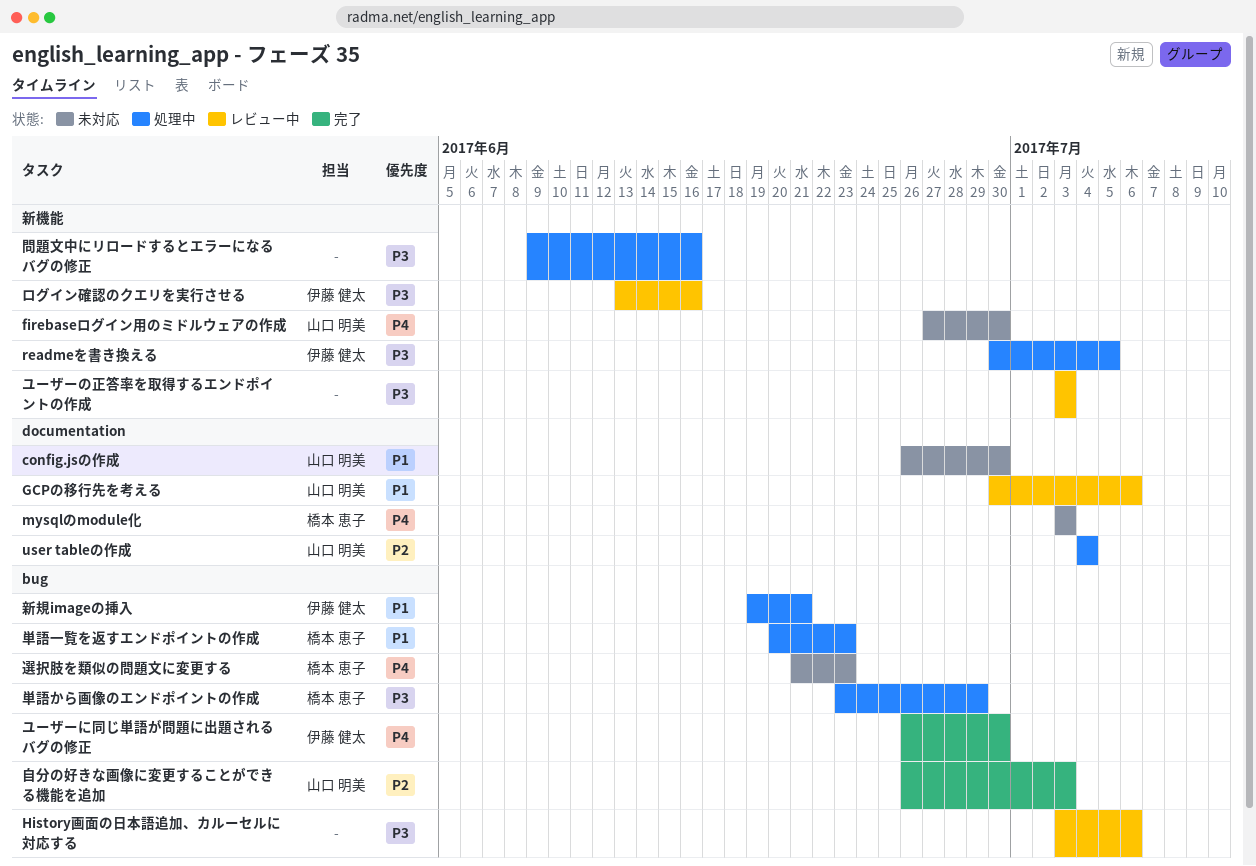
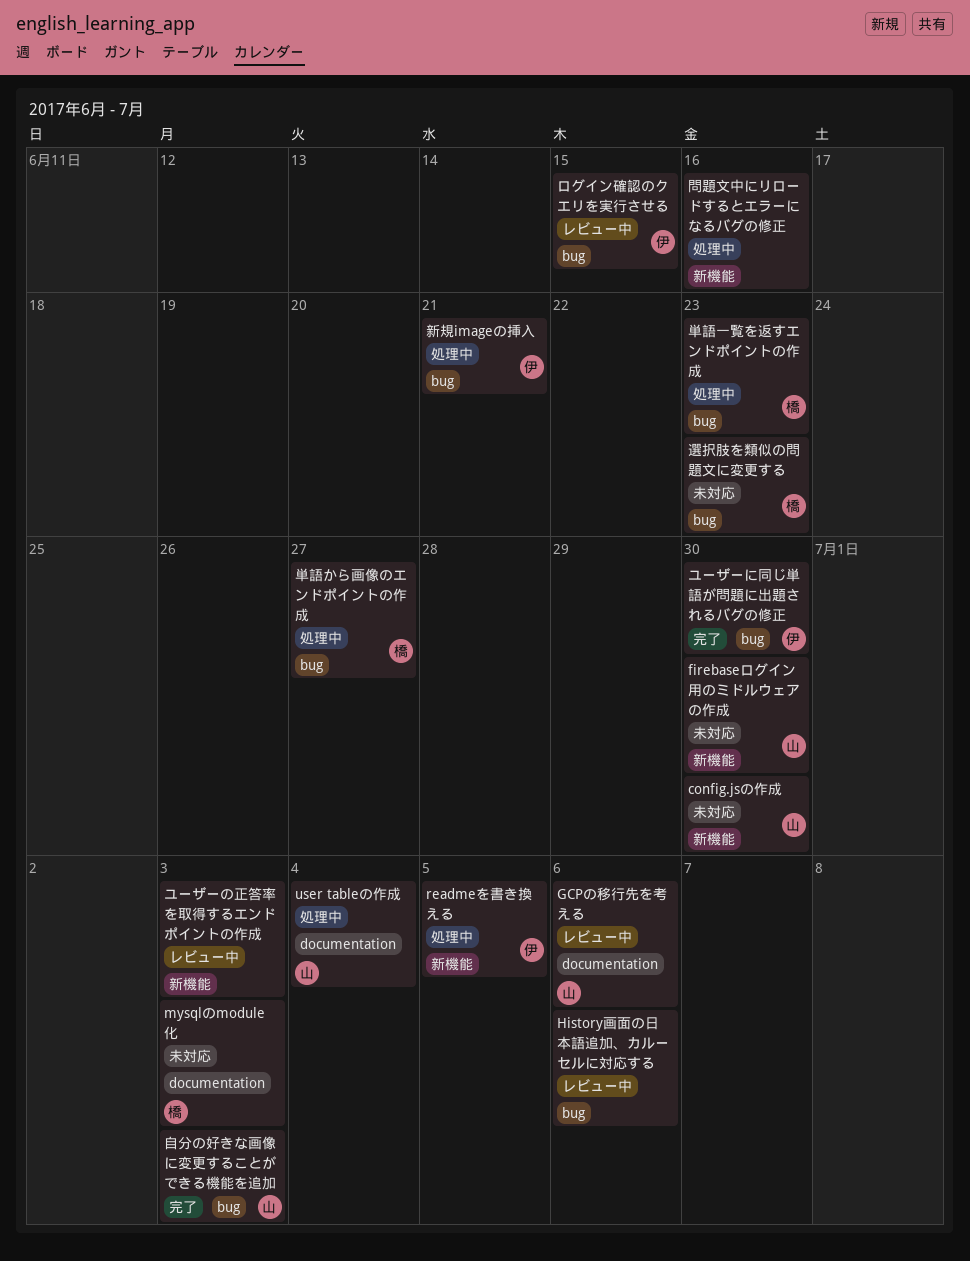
config.jsの作成, label: documentation -> 新機能
ログイン確認のクエリを実行させる, label: 新機能 -> bug
ログイン確認のクエリを実行させる, due: Jun 16 -> Jun 15
単語から画像のエンドポイントの作成, due: Jun 29 -> Jun 27

